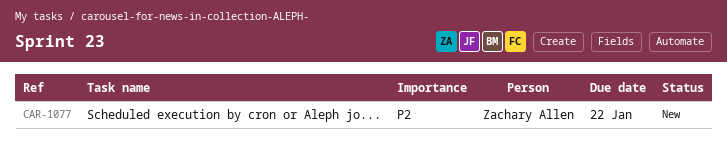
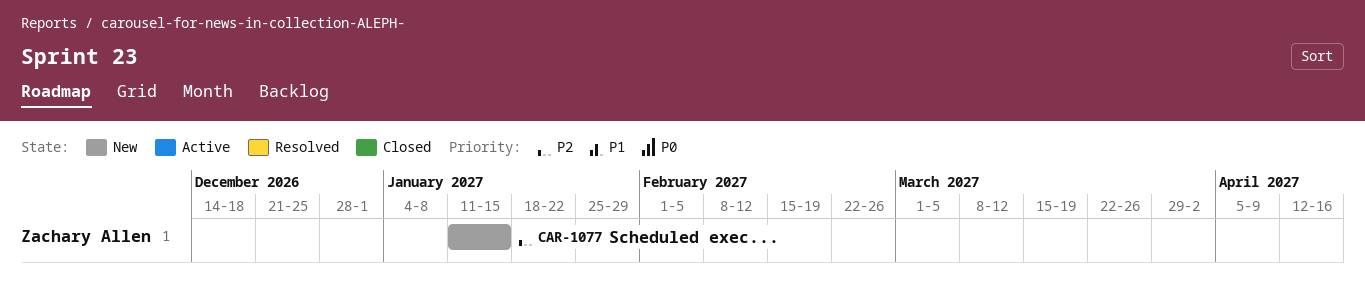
CAR-1077, due: Jan 22 -> Jan 15

